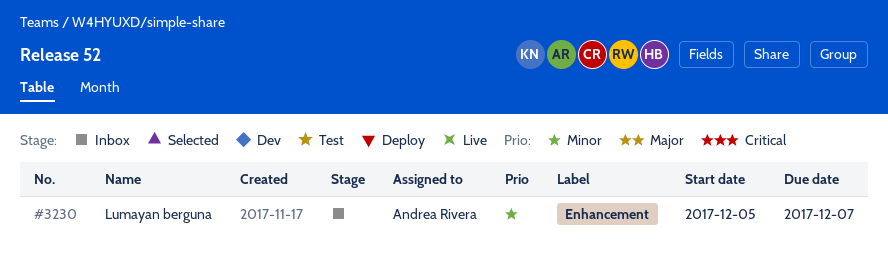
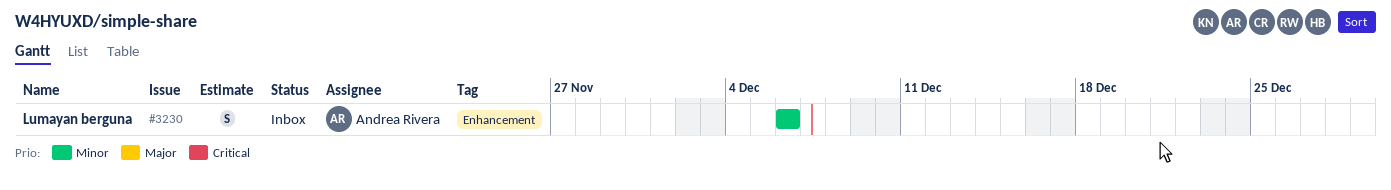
#3230, start: Dec 5 -> Dec 6
#3230, due: Dec 7 -> Dec 6

